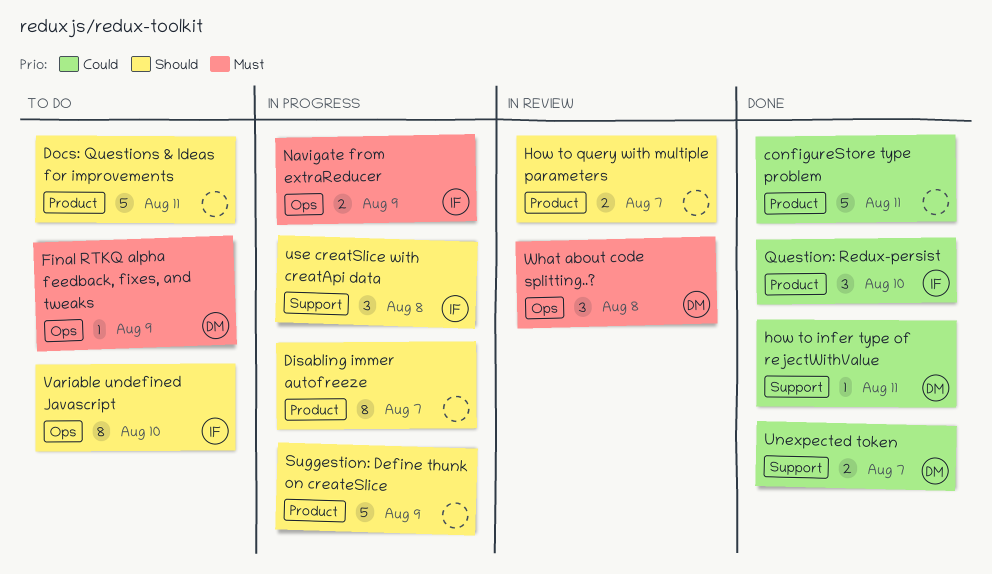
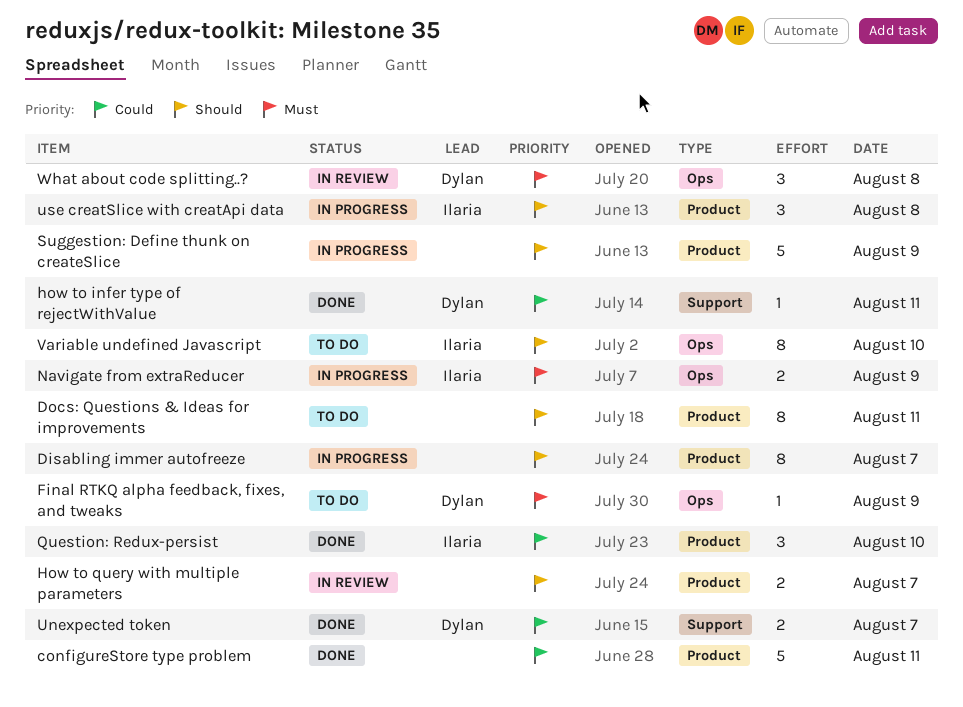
Docs: Questions & Ideas for improvements, estimate: 5 -> 8
use creatSlice with creatApi data, label: Support -> Product

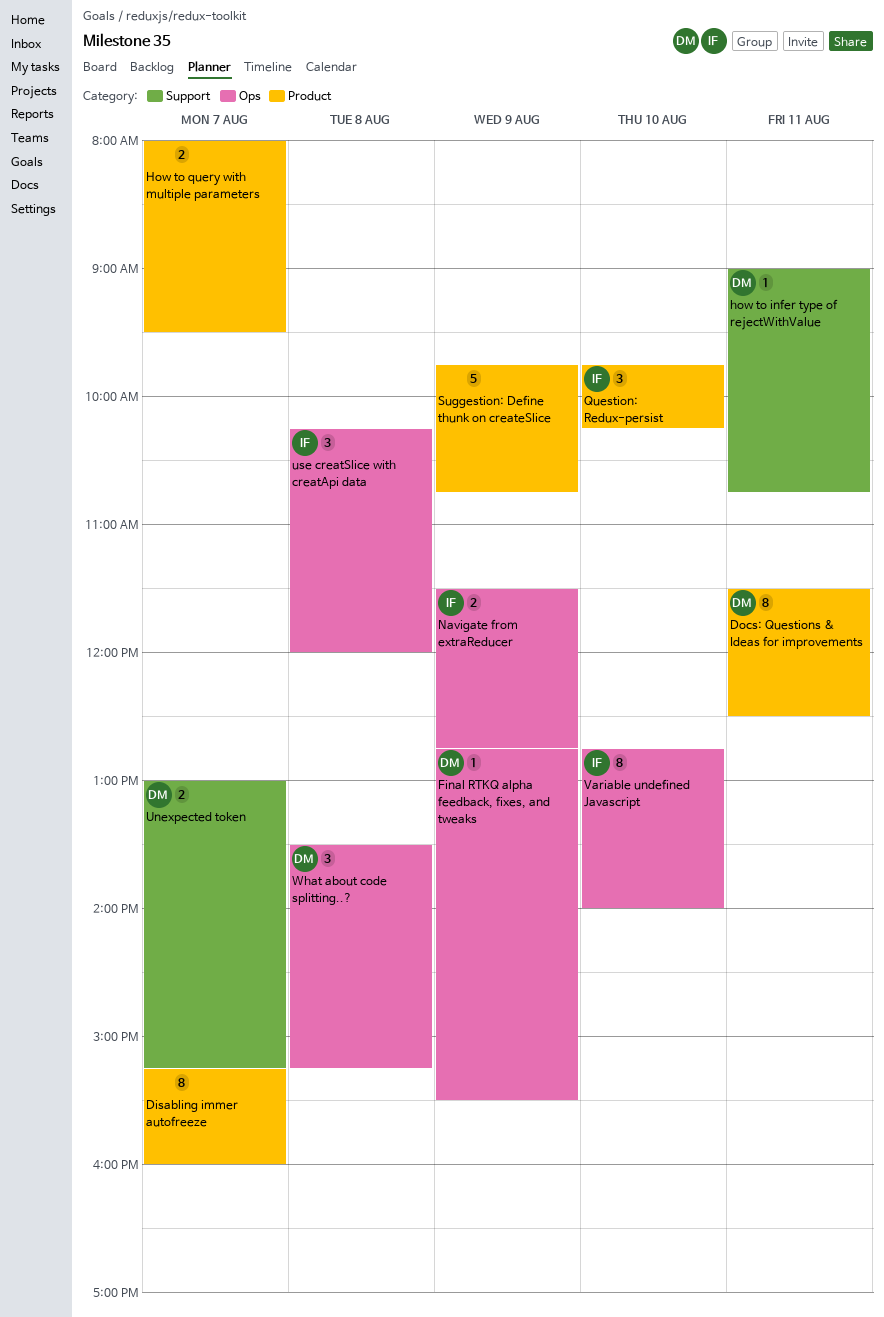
configureStore type problem: present -> none
Docs: Questions & Ideas for improvements, owner: none -> Dylan
use creatSlice with creatApi data, label: Product -> Ops

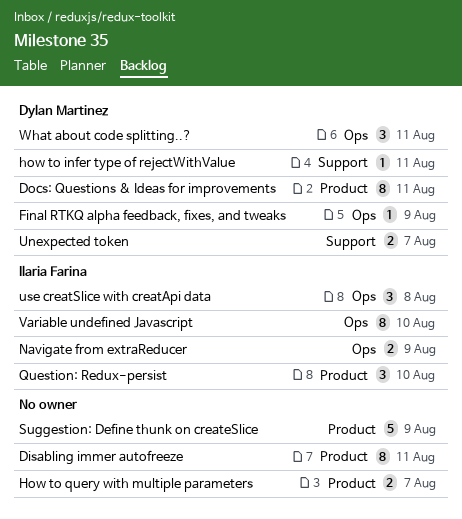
Disabling immer autofreeze, day: Aug 7 -> Aug 11
What about code splitting..?, day: Aug 8 -> Aug 11

